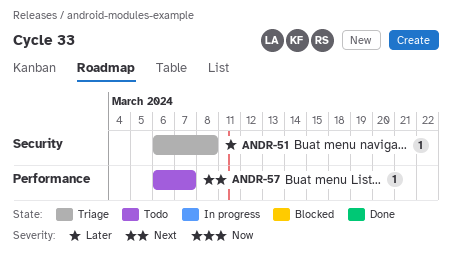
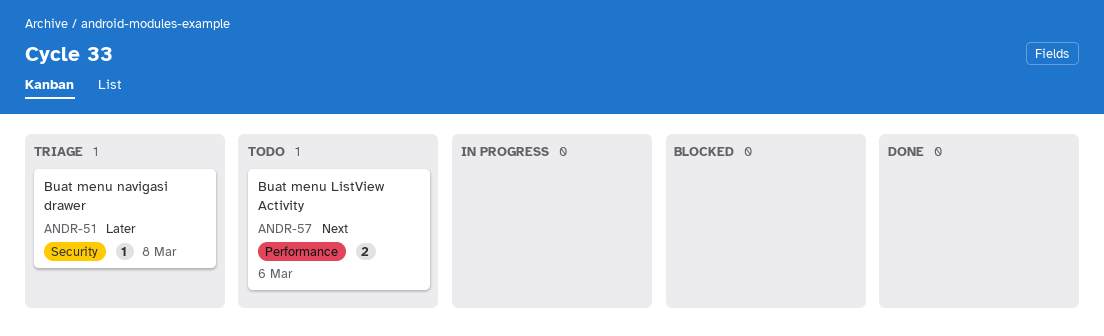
ANDR-57, estimate: 1 -> 2
ANDR-57, due: Mar 7 -> Mar 6

